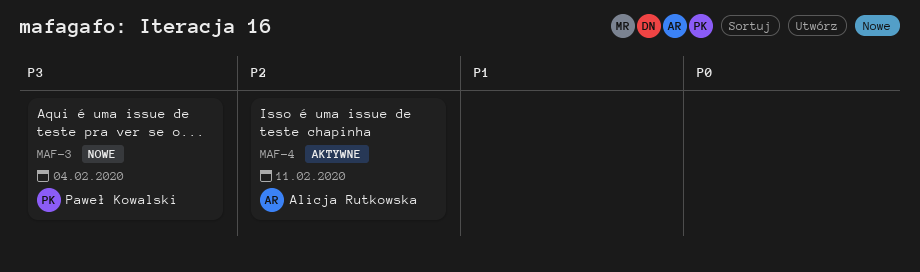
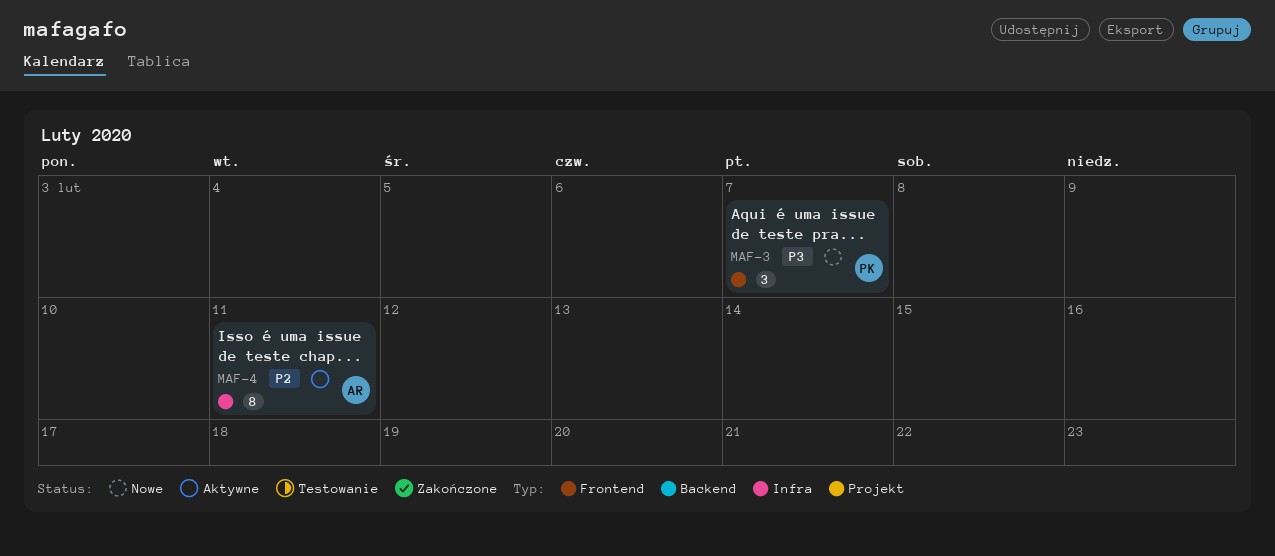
MAF-3, due: Feb 4 -> Feb 7

